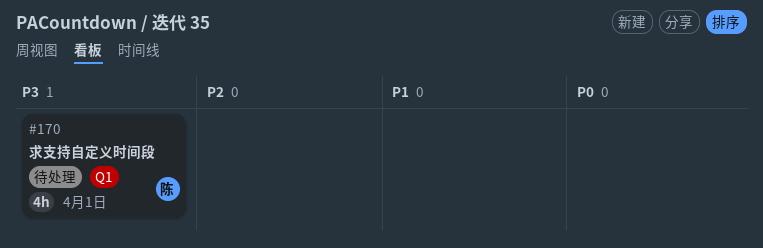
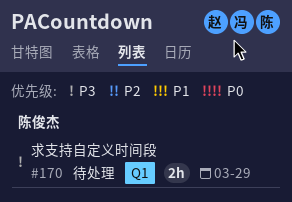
#170, estimate: 4h -> 2h
#170, due: Apr 1 -> Mar 29

